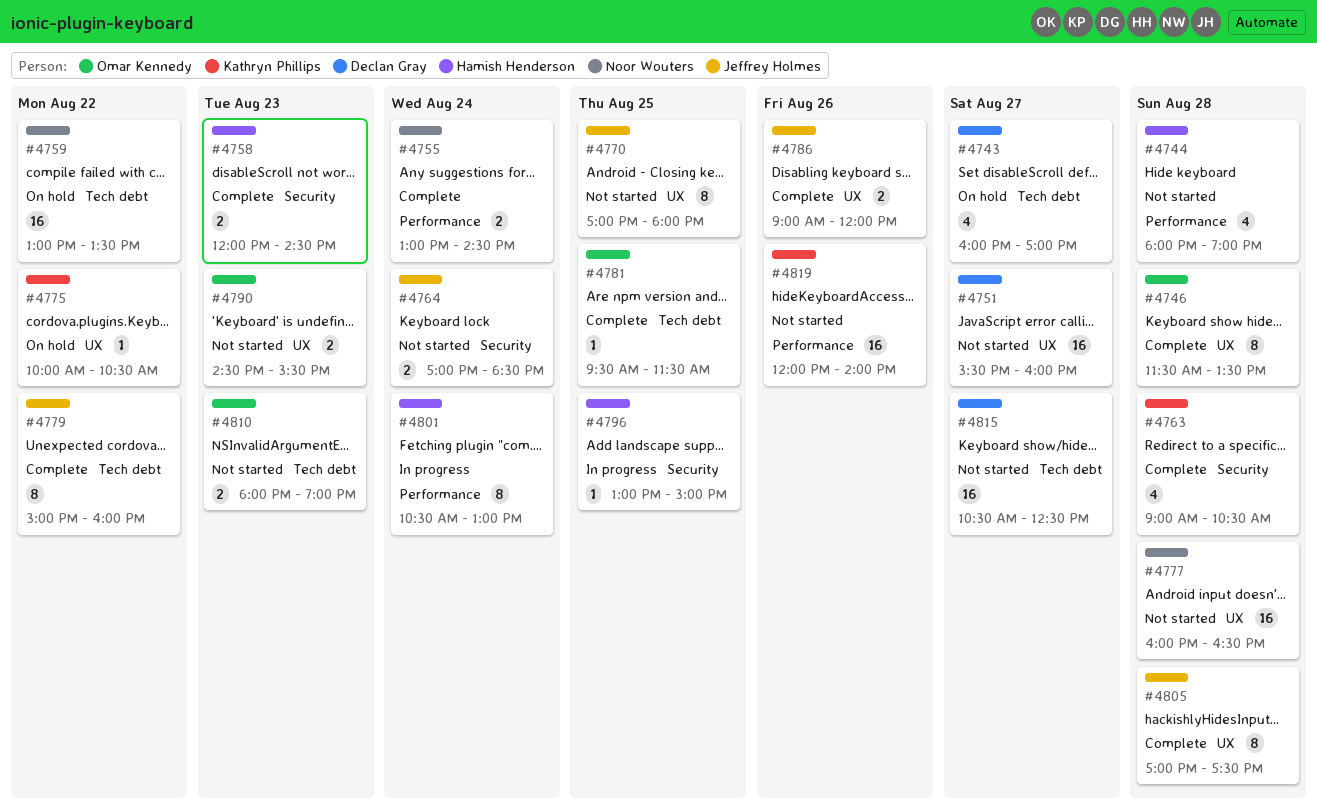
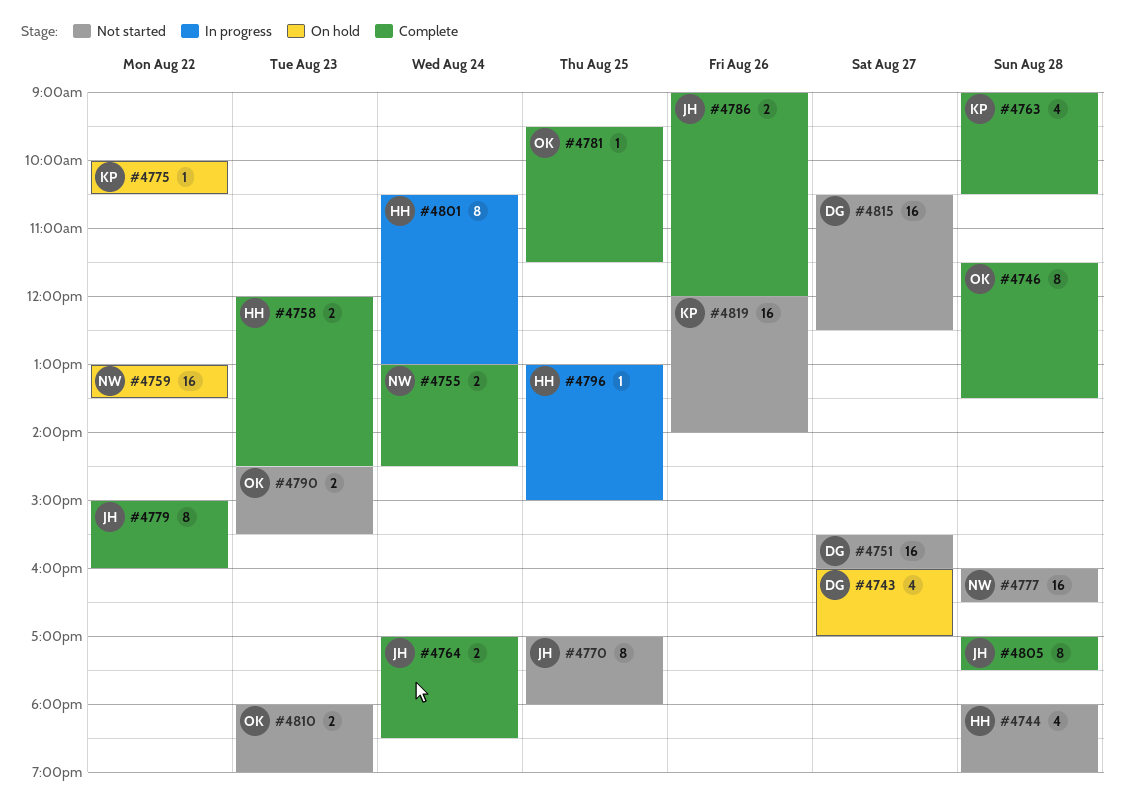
#4764, status: Not started -> Complete

